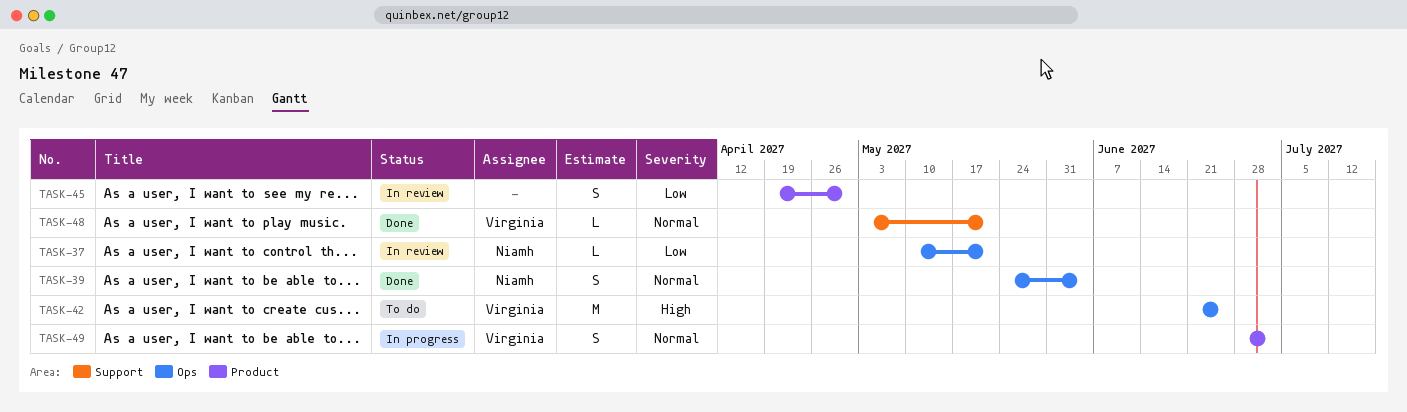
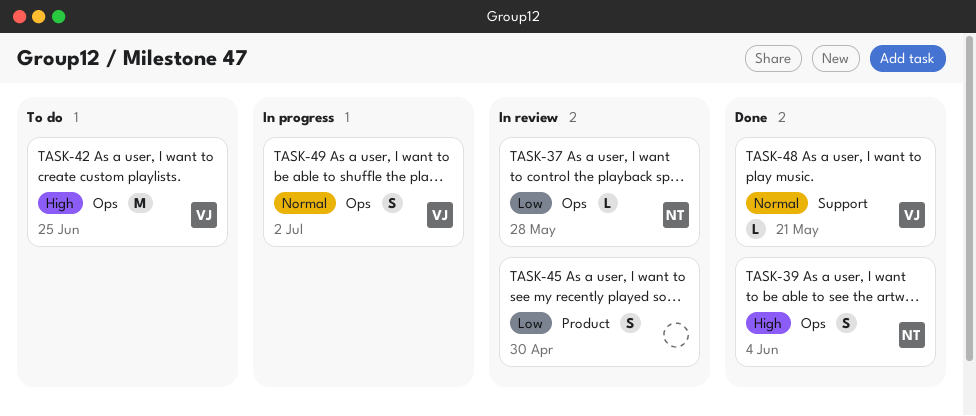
TASK-37, due: May 21 -> May 28
TASK-39, priority: Normal -> High
TASK-49, label: Product -> Ops

